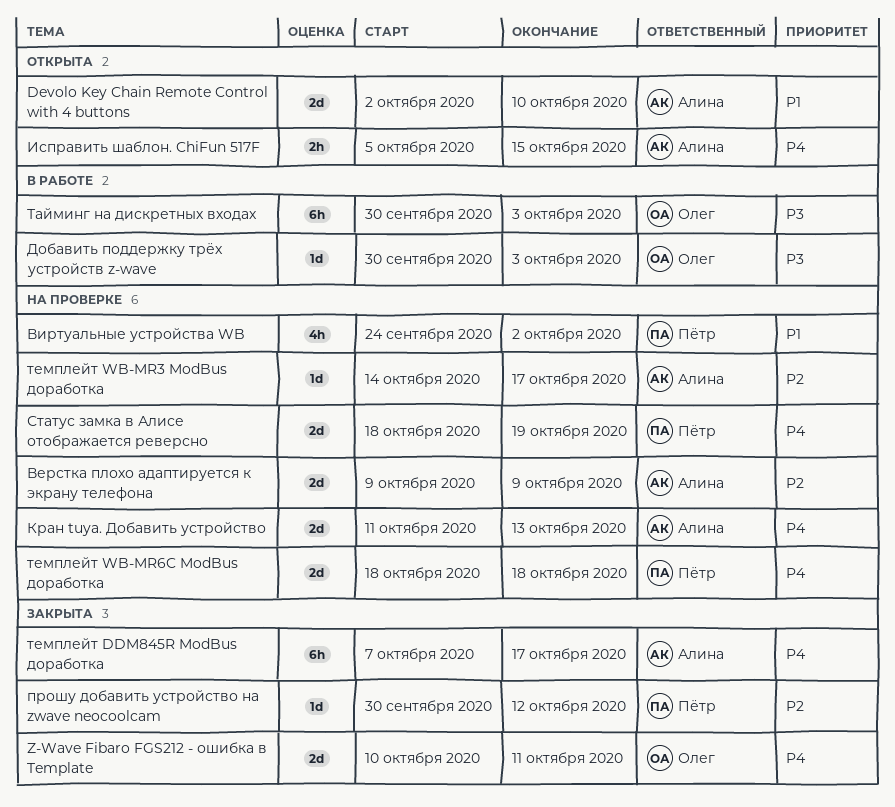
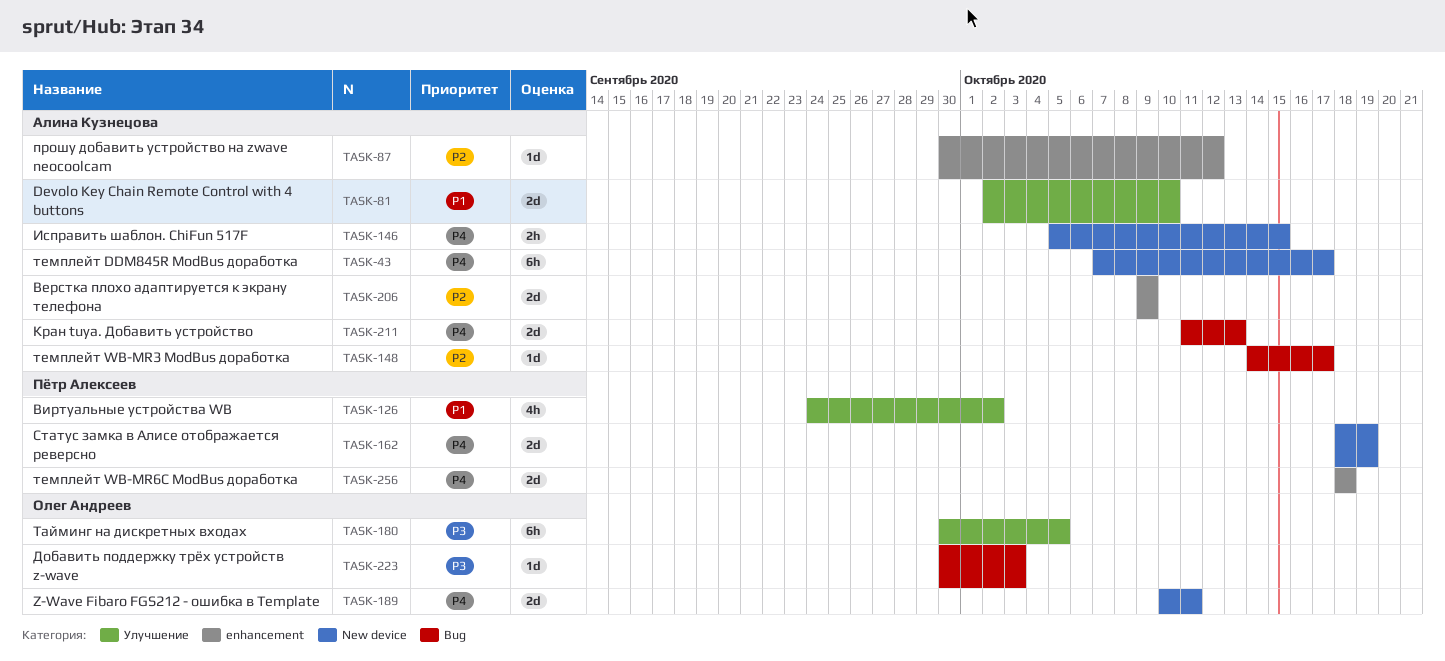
прошу добавить устройство на zwave neocoolcam, owner: Пётр Алексеев -> Алина Кузнецова
Тайминг на дискретных входах, due: Oct 3 -> Oct 5

